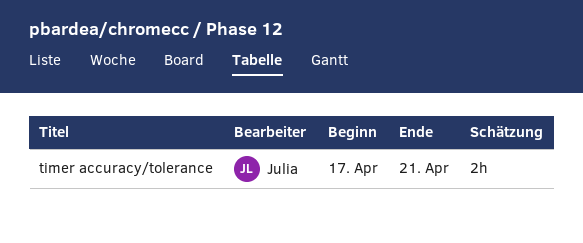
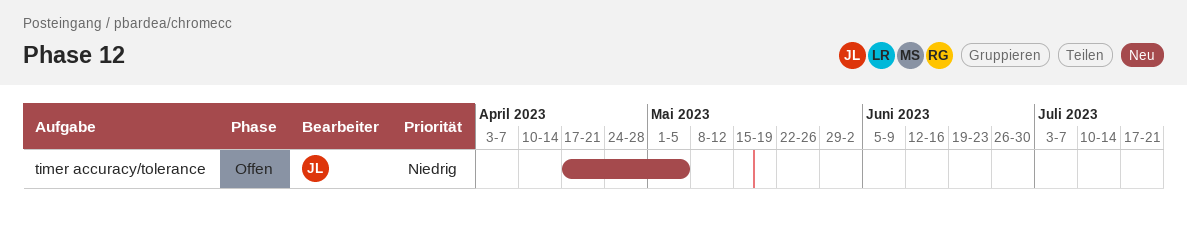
timer accuracy/tolerance, due: Apr 21 -> May 5

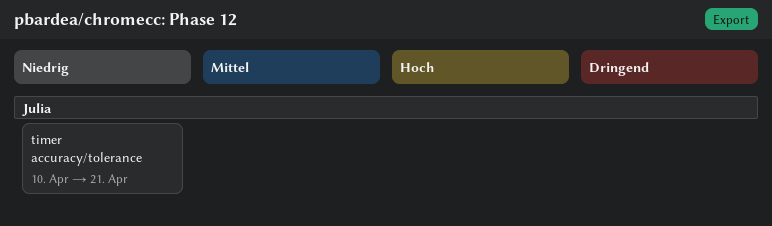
timer accuracy/tolerance, start: Apr 17 -> Apr 10
timer accuracy/tolerance, due: May 5 -> Apr 21

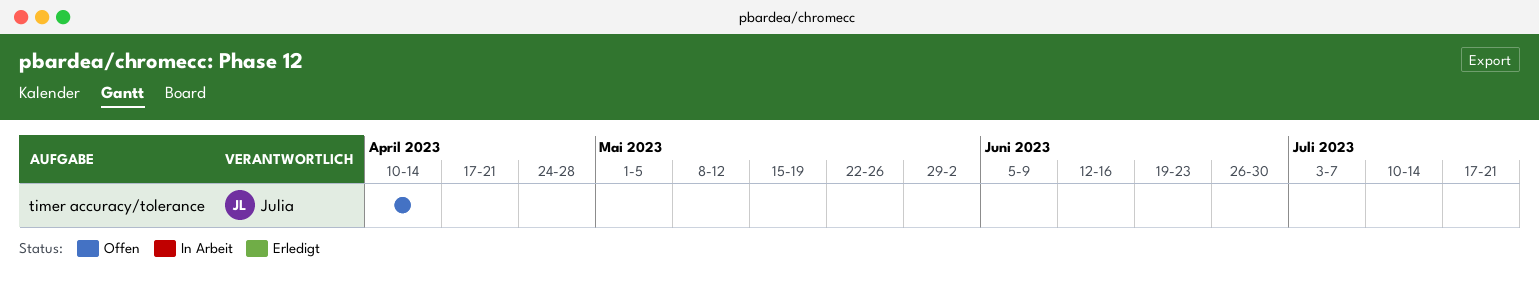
timer accuracy/tolerance, due: Apr 21 -> Apr 14

